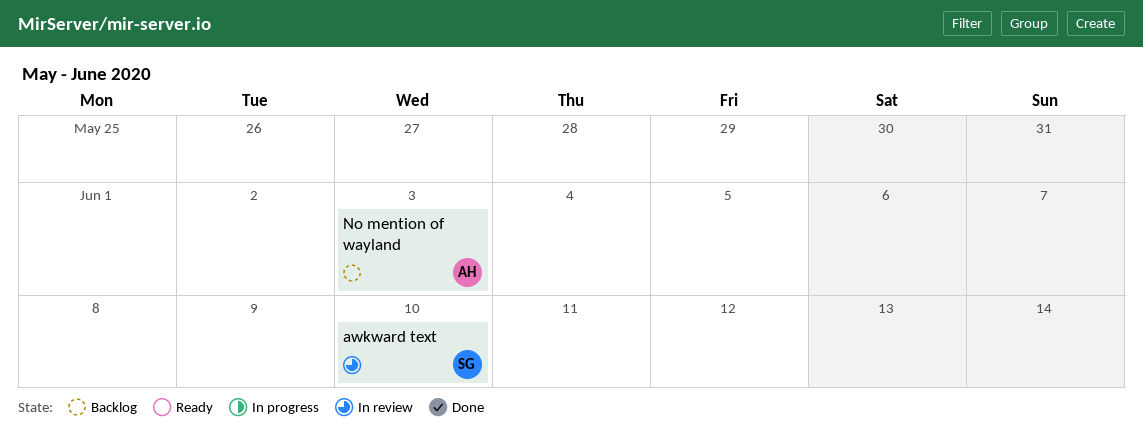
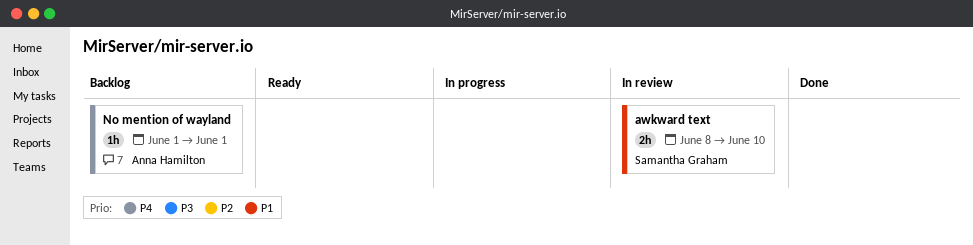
No mention of wayland, due: Jun 3 -> Jun 1

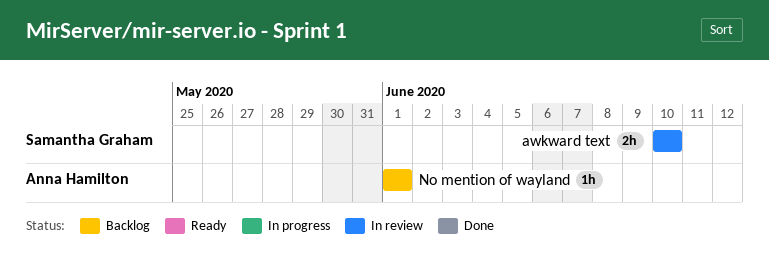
awkward text, start: Jun 8 -> Jun 10

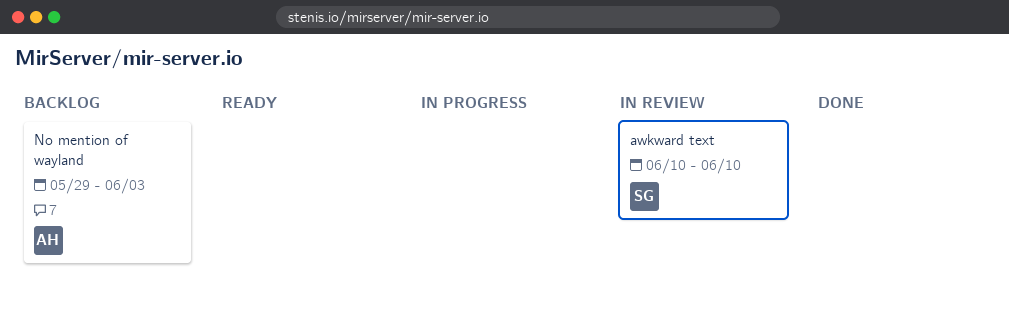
No mention of wayland, start: Jun 1 -> May 29
No mention of wayland, due: Jun 1 -> Jun 3

